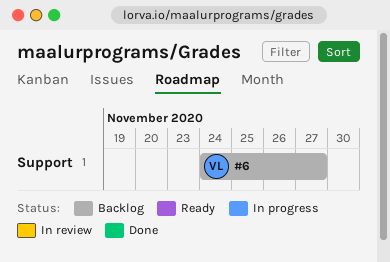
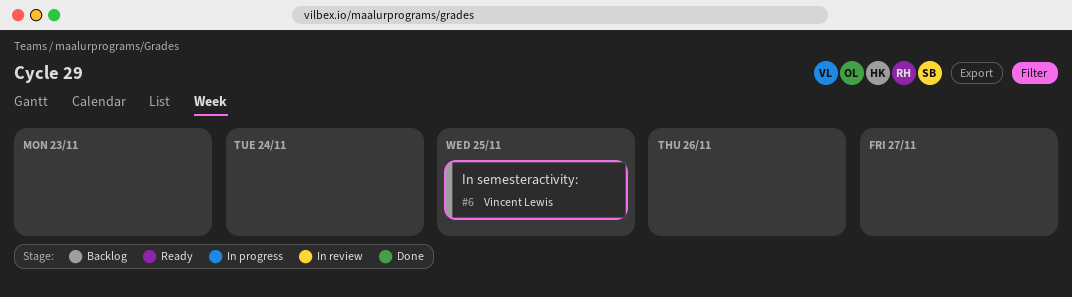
#6, due: Nov 27 -> Nov 25

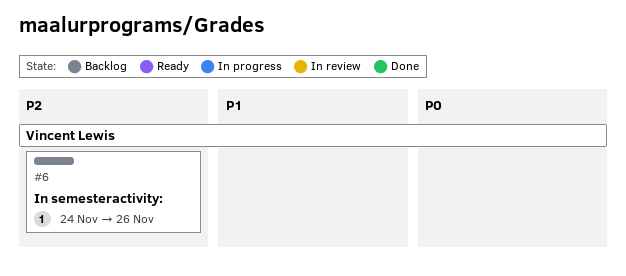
#6, due: Nov 25 -> Nov 26

